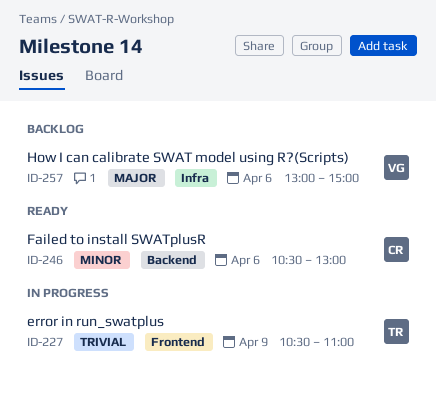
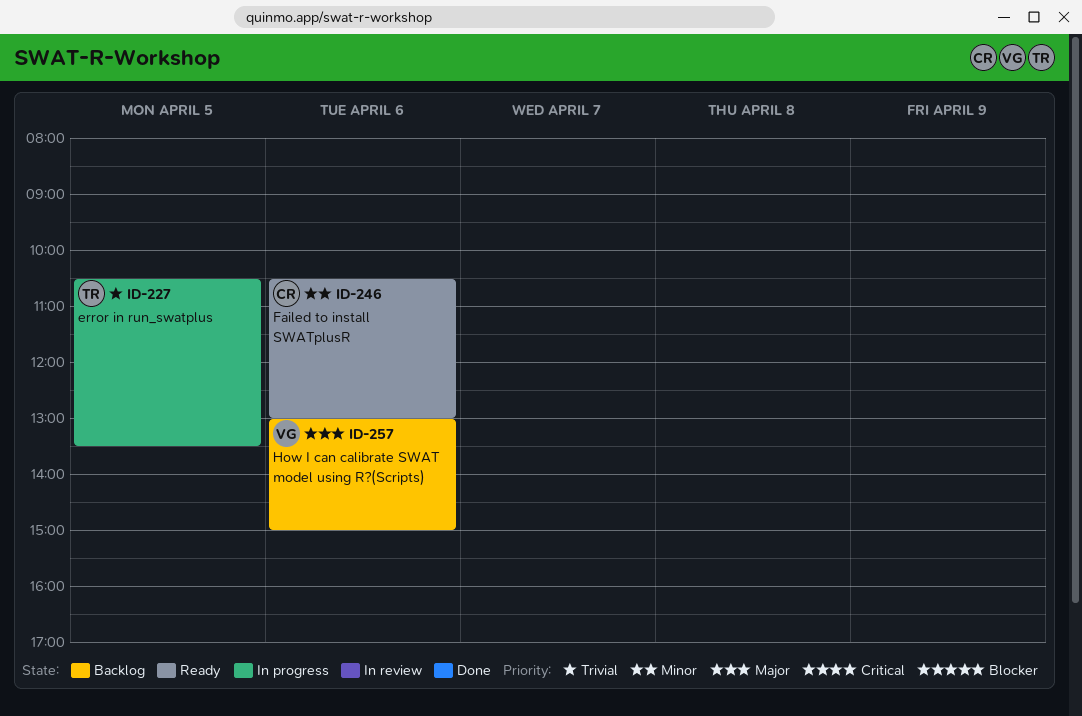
ID-227, day: Apr 9 -> Apr 5
ID-227, ends: 11:00 -> 13:30

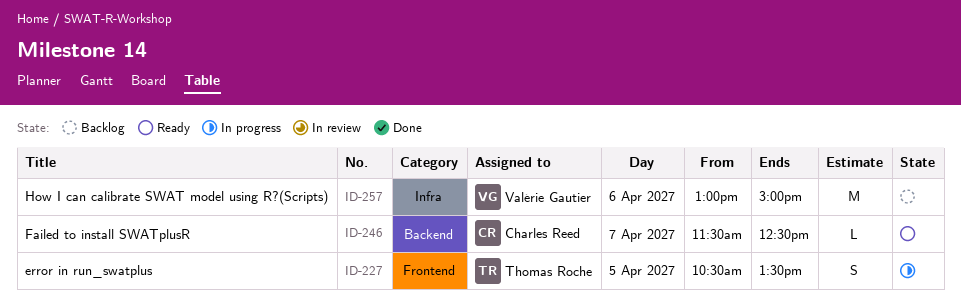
ID-246, day: Apr 6 -> Apr 7
ID-246, begins: 10:30 -> 11:30
ID-246, ends: 13:00 -> 12:30

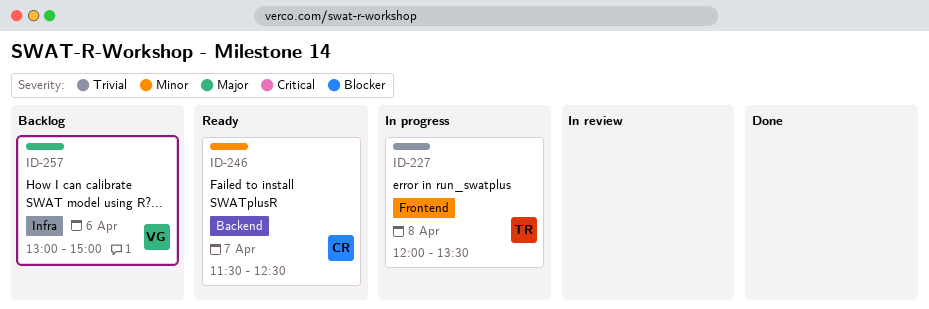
ID-227, day: Apr 5 -> Apr 8
ID-227, begins: 10:30 -> 12:00

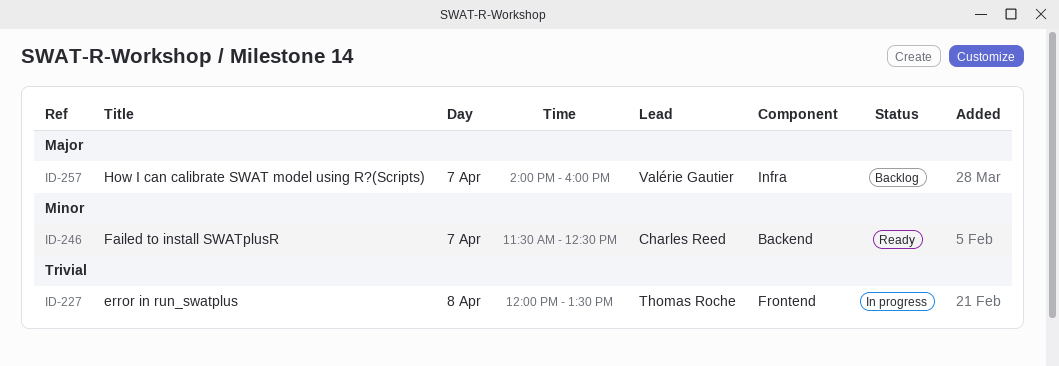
ID-257, day: Apr 6 -> Apr 7
ID-257, begins: 13:00 -> 14:00
ID-257, ends: 15:00 -> 16:00

